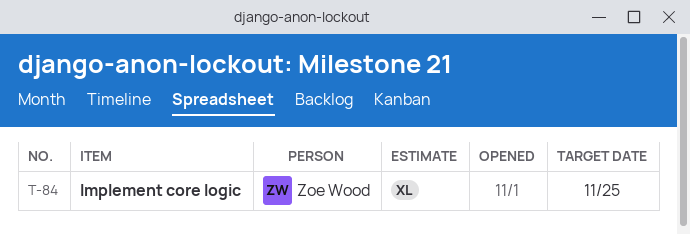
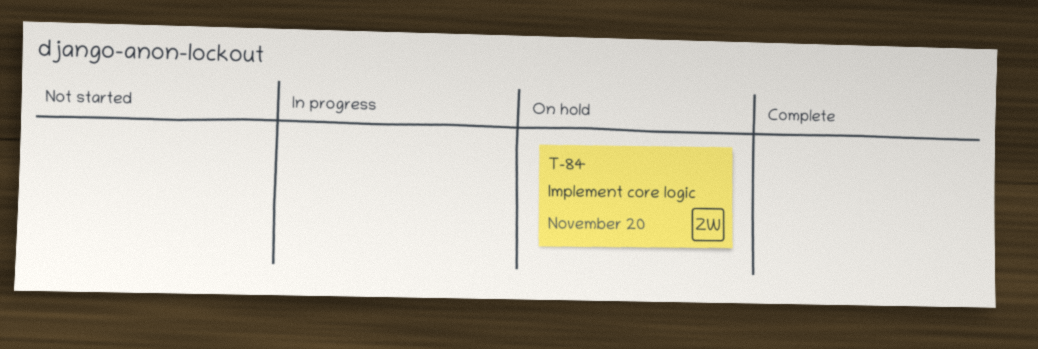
T-84, due: Nov 25 -> Nov 20

